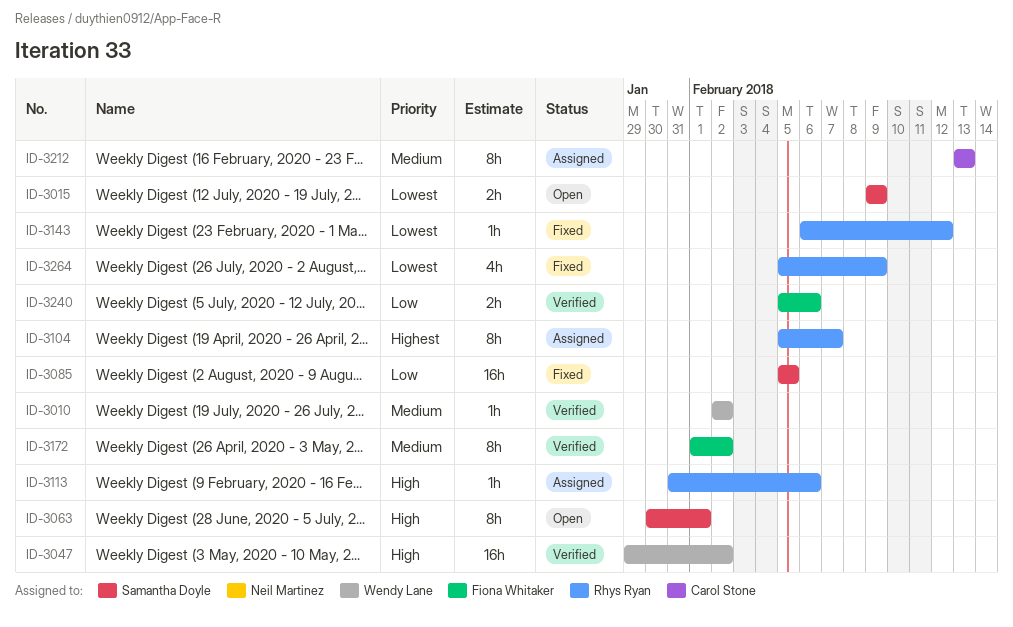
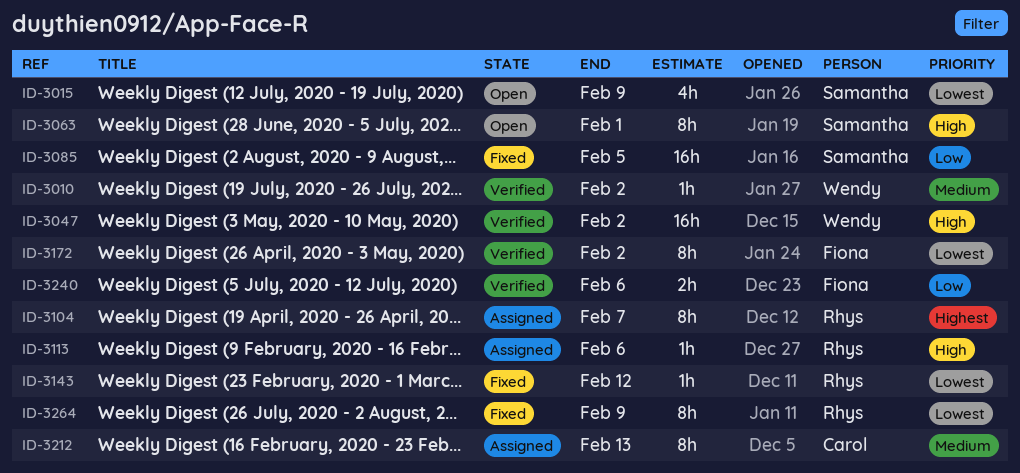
ID-3015, estimate: 2h -> 4h
ID-3172, priority: Medium -> Lowest
ID-3264, estimate: 4h -> 8h

